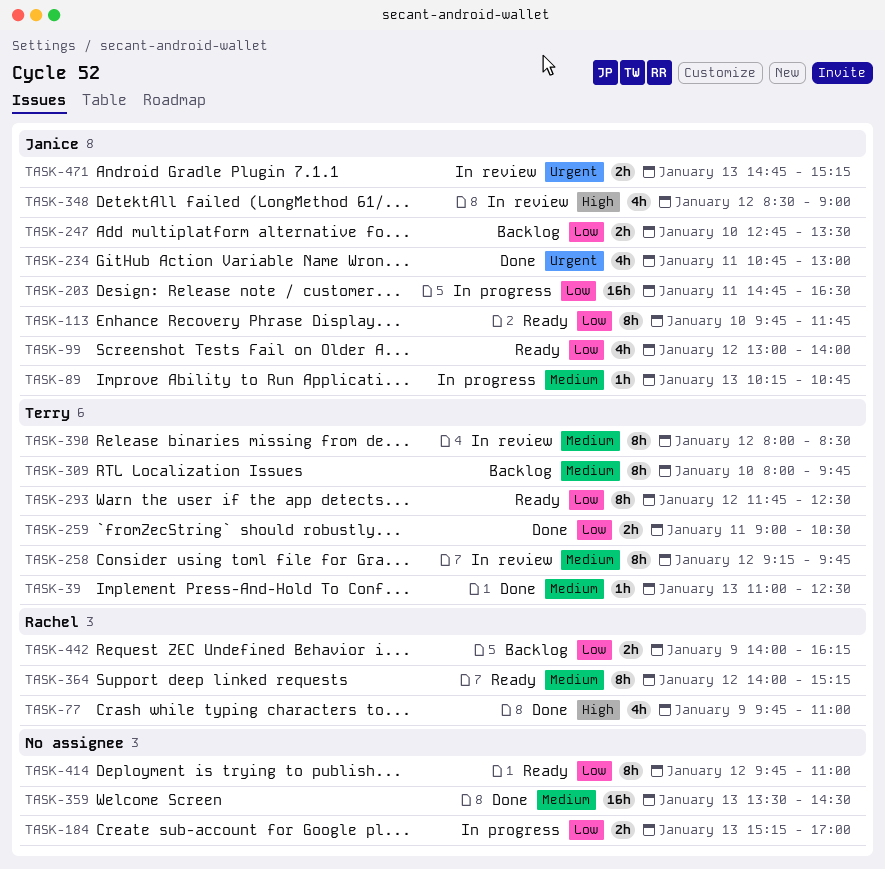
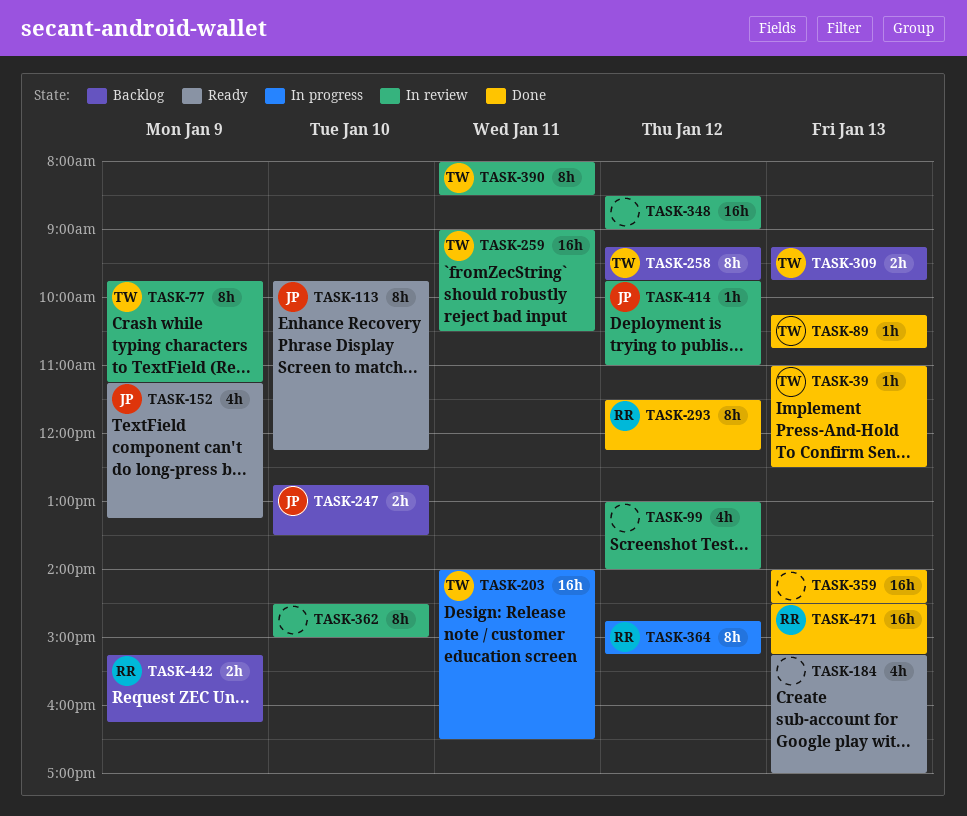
TASK-77, status: Done -> In review
TASK-77, owner: Rachel -> Terry
TASK-77, estimate: 4h -> 8h
TASK-77, ends: 11:00 -> 11:15
TASK-89, status: In progress -> Done
TASK-89, owner: Janice -> Terry
TASK-99, status: Ready -> In review
TASK-99, owner: Janice -> none
TASK-113, ends: 11:45 -> 12:15
TASK-152: none -> present
TASK-184, status: In progress -> Ready
TASK-184, estimate: 2h -> 4h
TASK-203, owner: Janice -> Terry
TASK-203, begins: 14:45 -> 14:00
TASK-234: present -> none
TASK-258, status: In review -> Backlog
TASK-259, status: Done -> In review
TASK-259, estimate: 2h -> 16h
TASK-293, status: Ready -> Done
TASK-293, owner: Terry -> Rachel
TASK-293, begins: 11:45 -> 11:30
TASK-293, ends: 12:30 -> 12:15
TASK-309, estimate: 8h -> 2h
TASK-309, day: Jan 10 -> Jan 13
TASK-309, begins: 08:00 -> 09:15
TASK-348, owner: Janice -> none
TASK-348, estimate: 4h -> 16h
TASK-359, begins: 13:30 -> 14:00
TASK-362: none -> present
TASK-364, status: Ready -> In progress
TASK-364, begins: 14:00 -> 14:45
TASK-390, day: Jan 12 -> Jan 11
TASK-414, status: Ready -> In review
TASK-414, owner: none -> Janice
TASK-414, estimate: 8h -> 1h
TASK-442, begins: 14:00 -> 15:15
TASK-471, status: In review -> Done
TASK-471, owner: Janice -> Rachel
TASK-471, estimate: 2h -> 16h
TASK-471, begins: 14:45 -> 14:30

